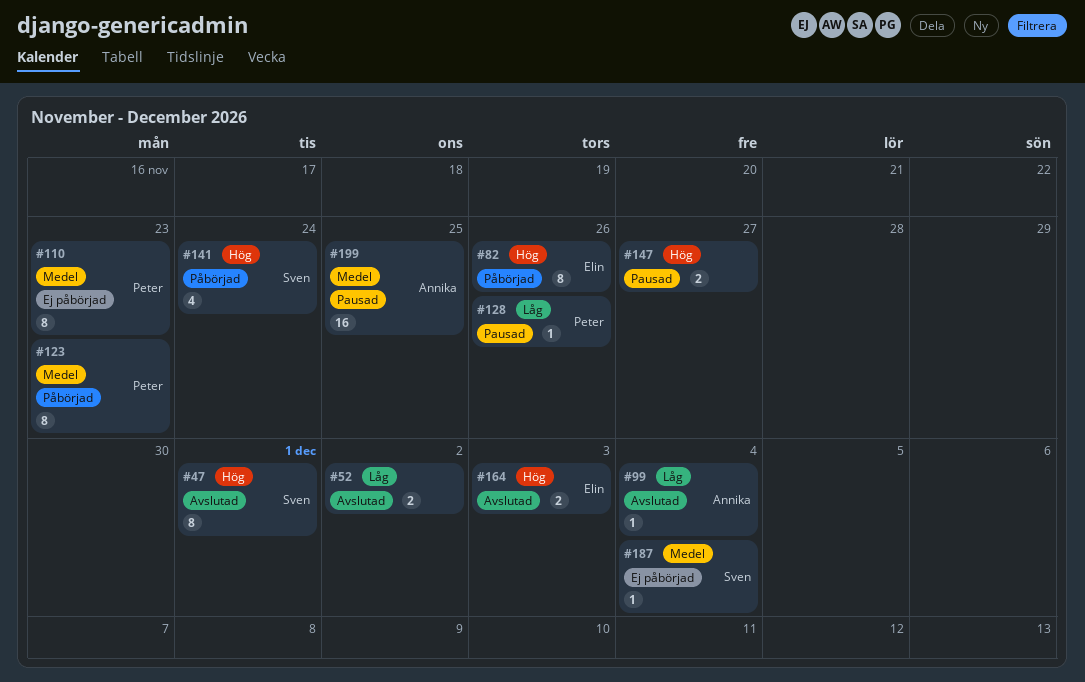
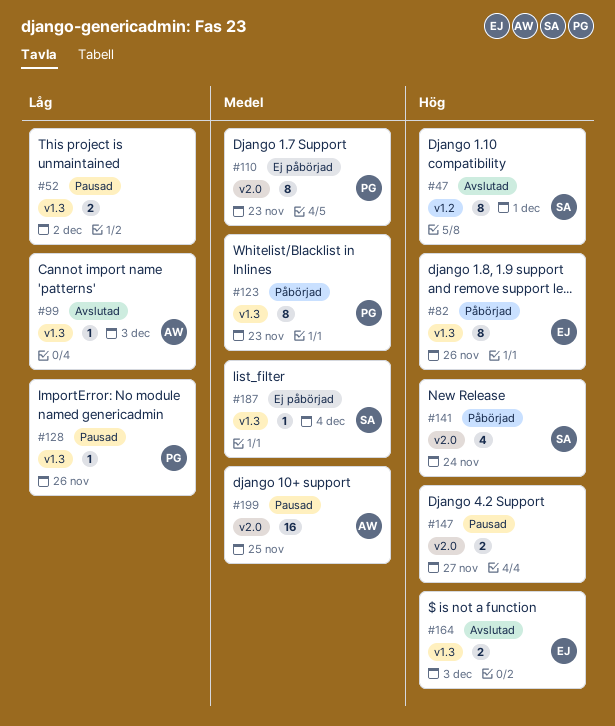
#52, status: Avslutad -> Pausad
#99, due: Dec 4 -> Dec 3

